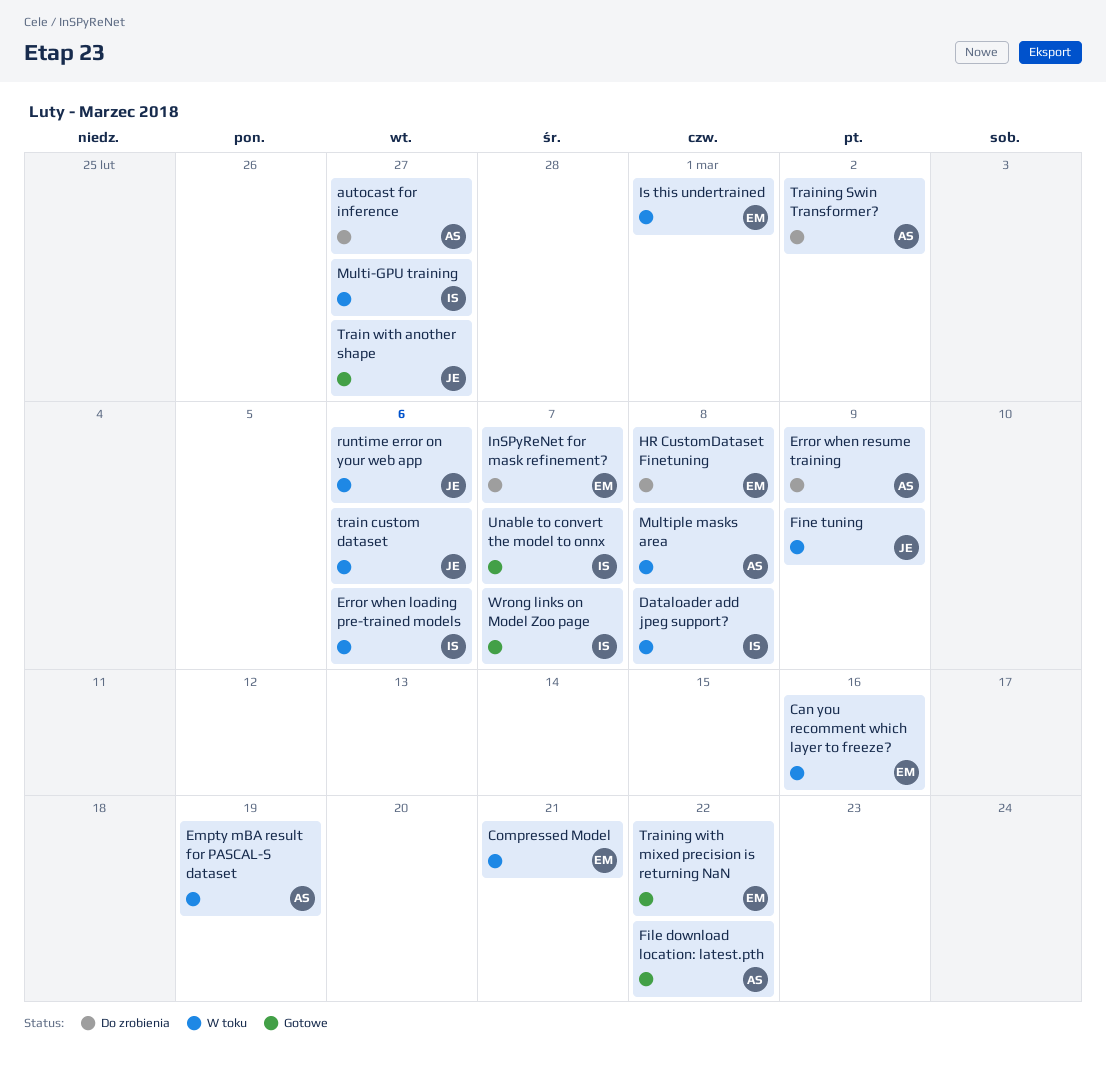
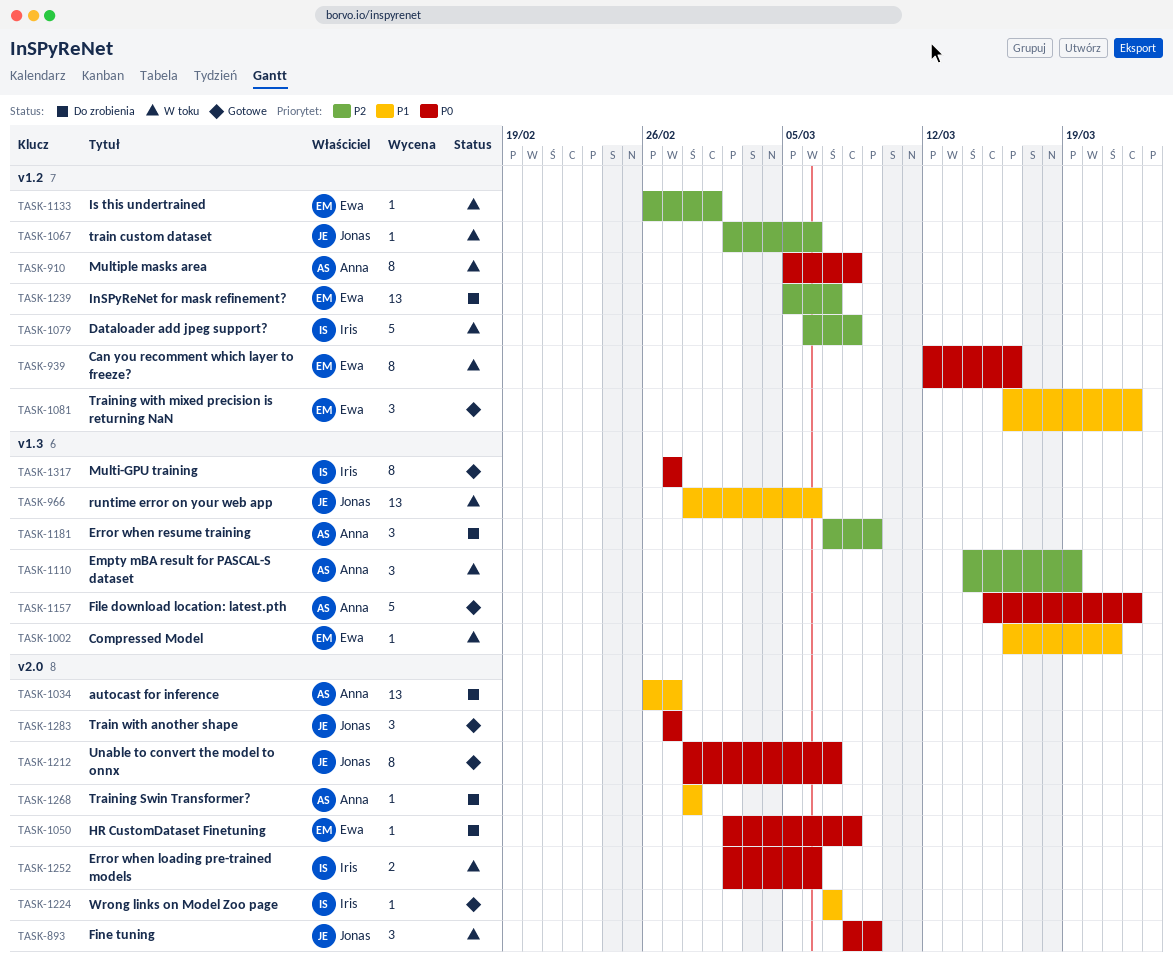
Multi-GPU training, status: W toku -> Gotowe
Training Swin Transformer?, due: Mar 2 -> Feb 28
Unable to convert the model to onnx, owner: Iris -> Jonas

